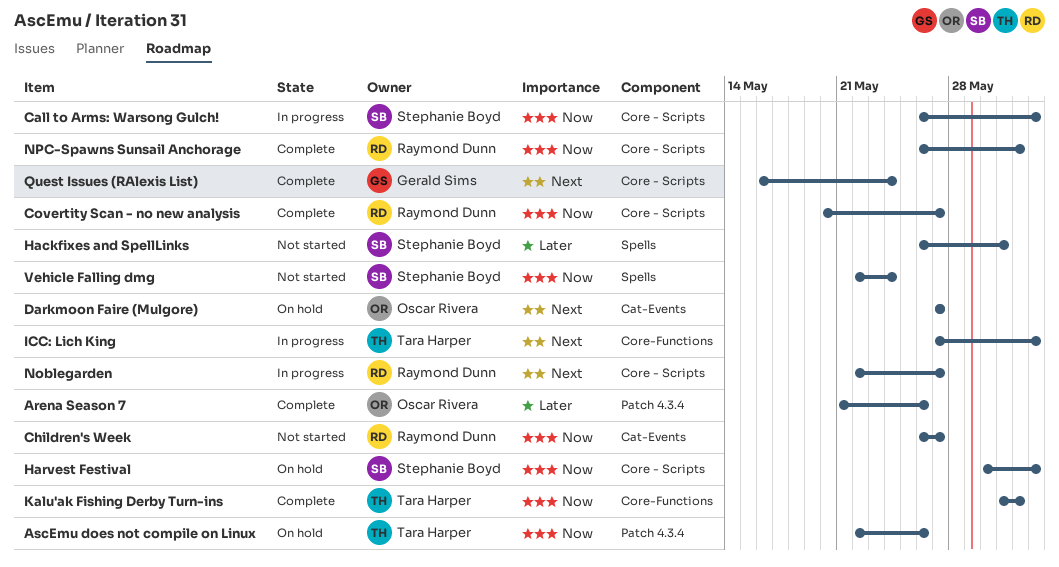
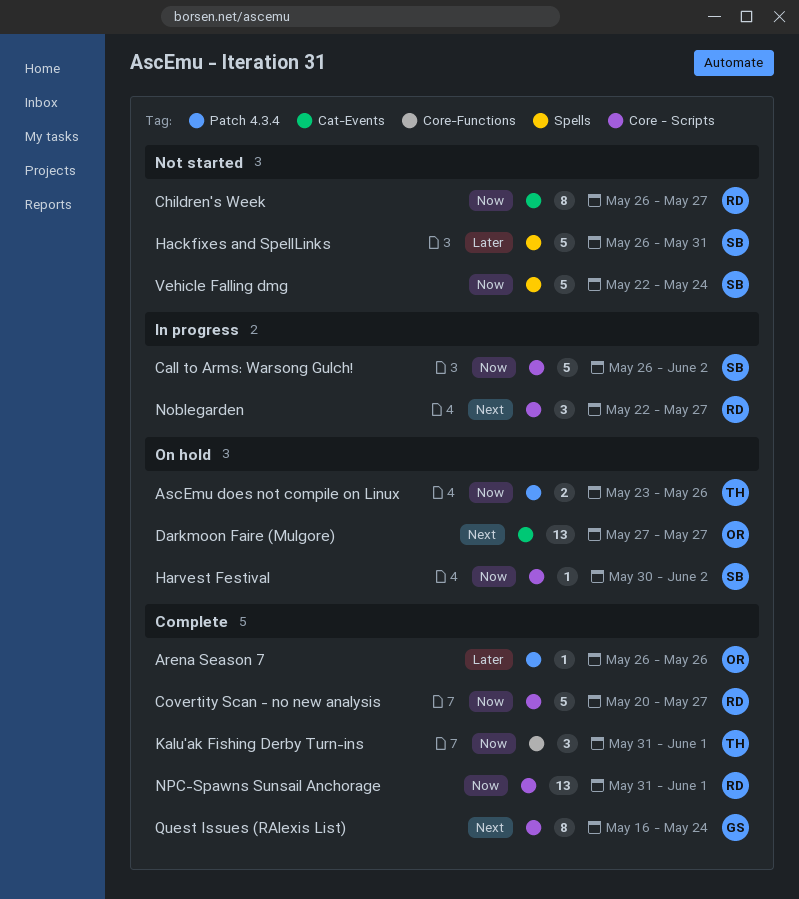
Arena Season 7, start: May 21 -> May 26
AscEmu does not compile on Linux, start: May 22 -> May 23
ICC: Lich King: present -> none
NPC-Spawns Sunsail Anchorage, start: May 26 -> May 31

